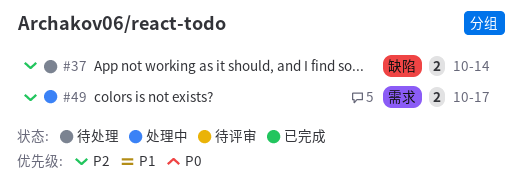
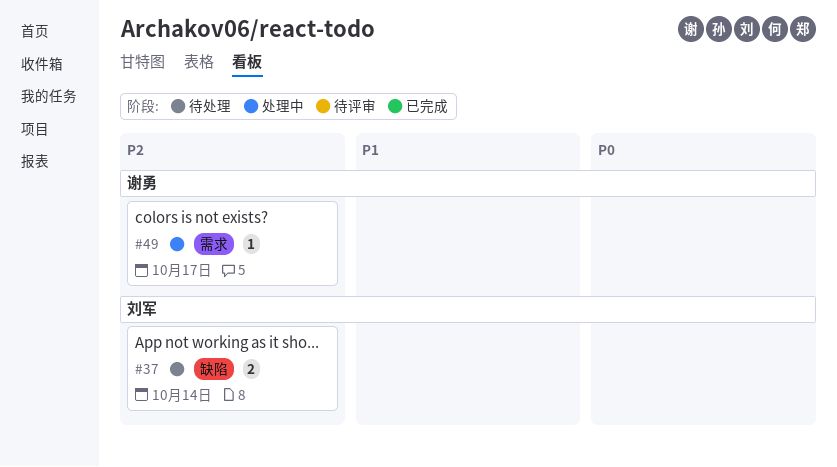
#49, estimate: 2 -> 1

